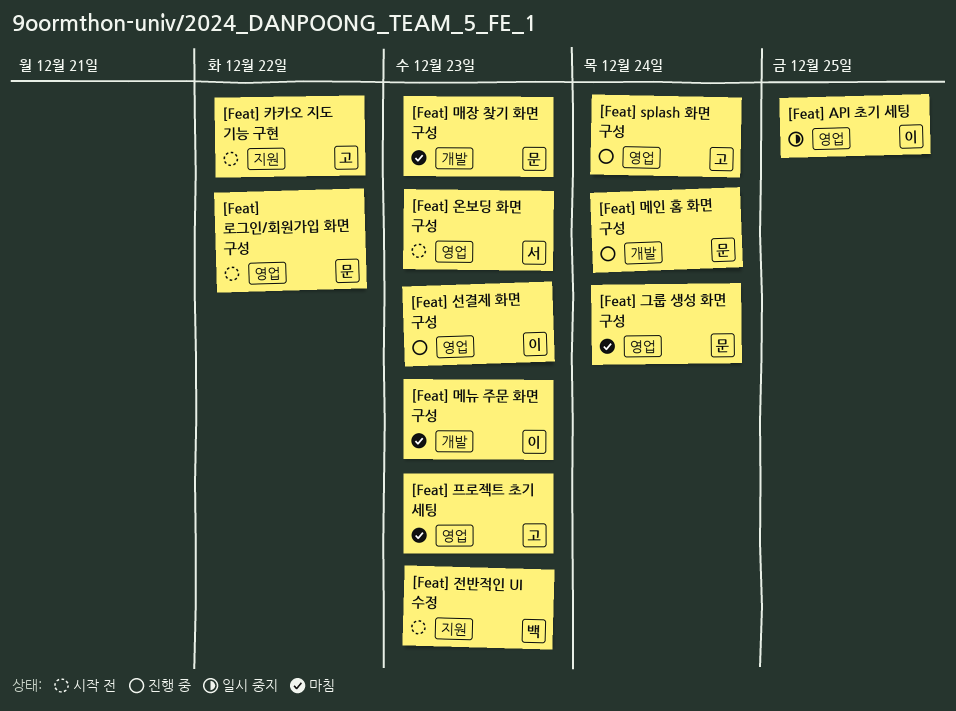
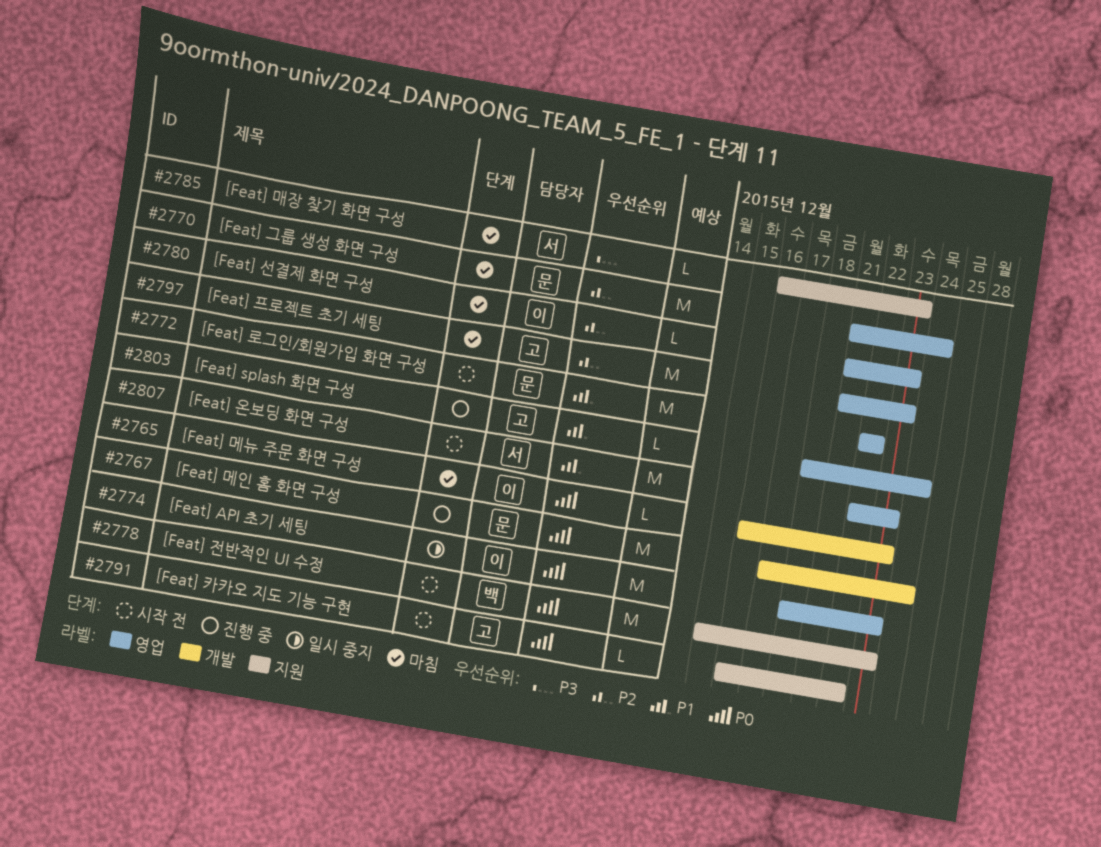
[Feat] API 초기 세팅, due: Dec 25 -> Dec 23
[Feat] 매장 찾기 화면 구성, owner: 문 -> 서
[Feat] 매장 찾기 화면 구성, label: 개발 -> 지원
[Feat] 선결제 화면 구성, status: 진행 중 -> 마침

